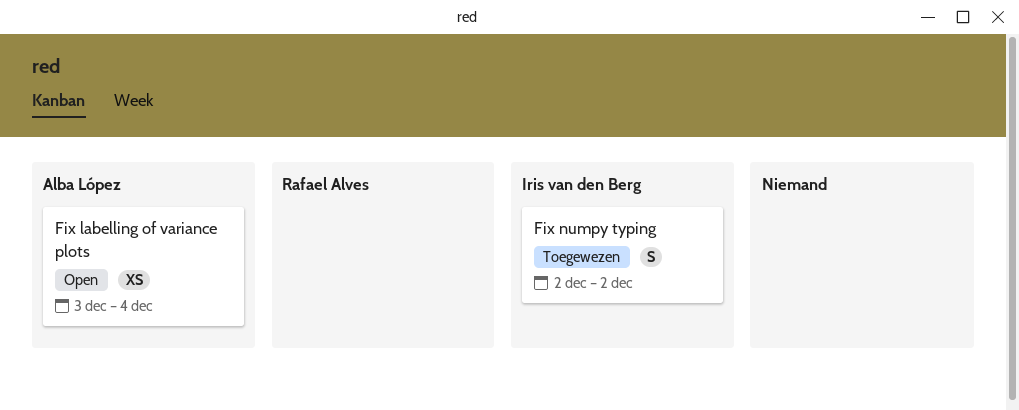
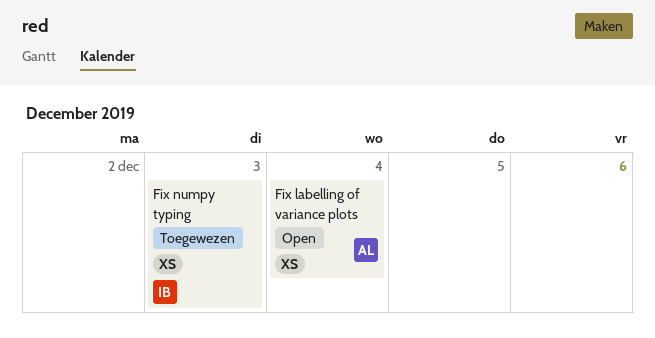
Fix numpy typing, estimate: S -> XS
Fix numpy typing, due: Dec 2 -> Dec 3

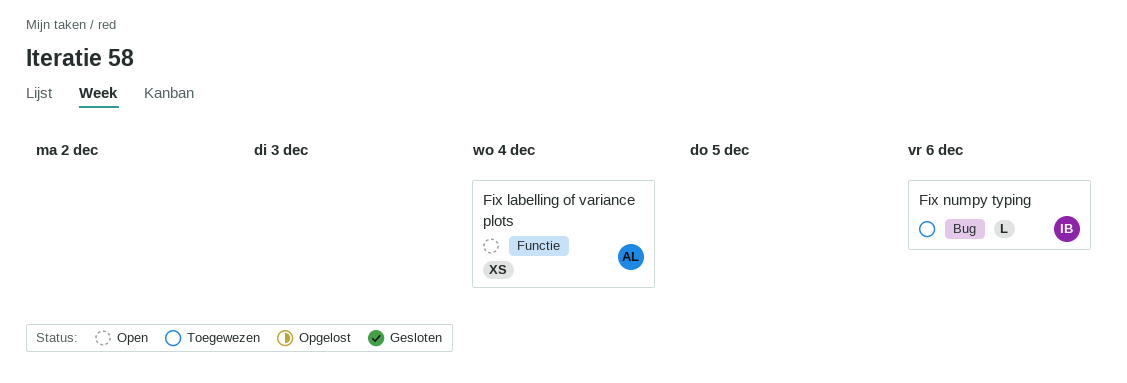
Fix numpy typing, estimate: XS -> L
Fix numpy typing, due: Dec 3 -> Dec 6

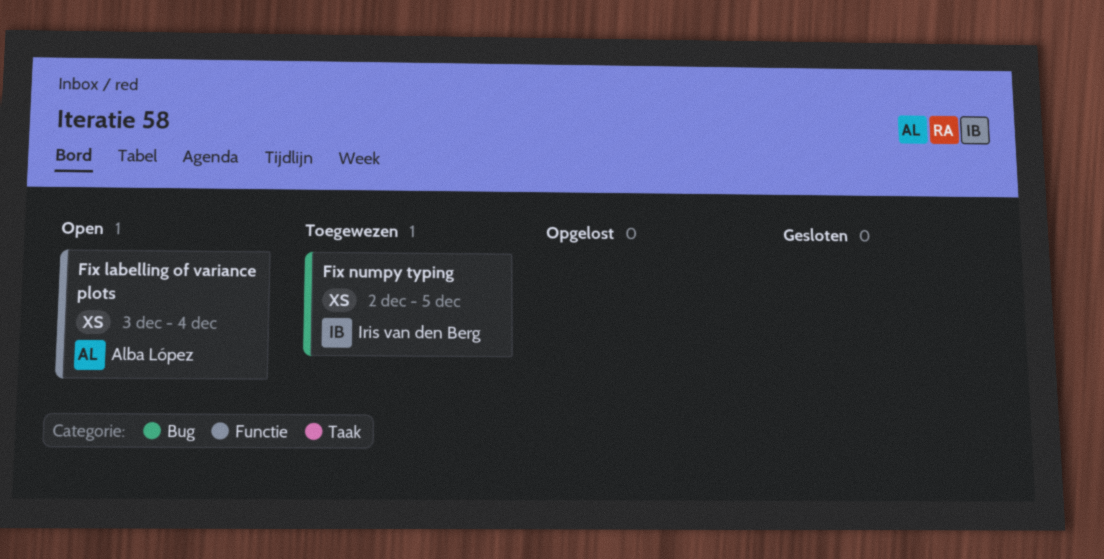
Fix numpy typing, estimate: L -> XS
Fix numpy typing, due: Dec 6 -> Dec 5

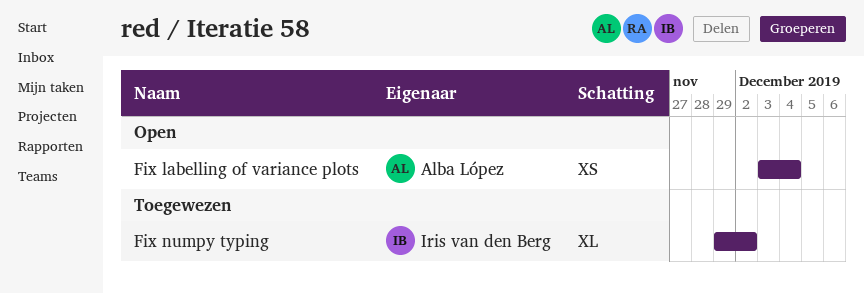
Fix numpy typing, estimate: XS -> XL
Fix numpy typing, start: Dec 2 -> Nov 29
Fix numpy typing, due: Dec 5 -> Dec 2

